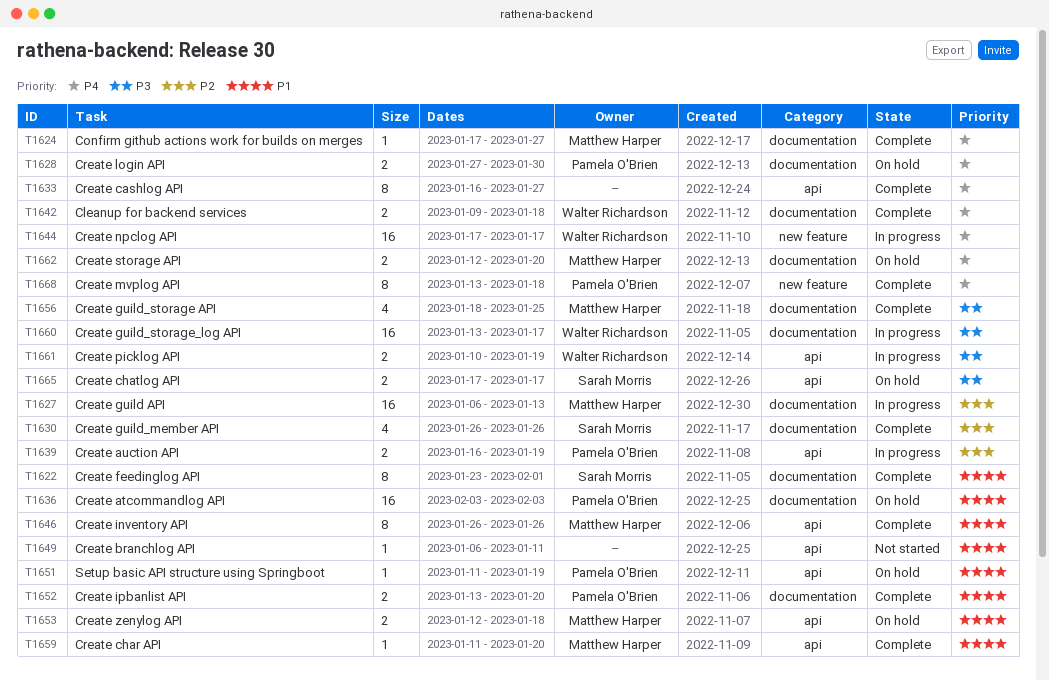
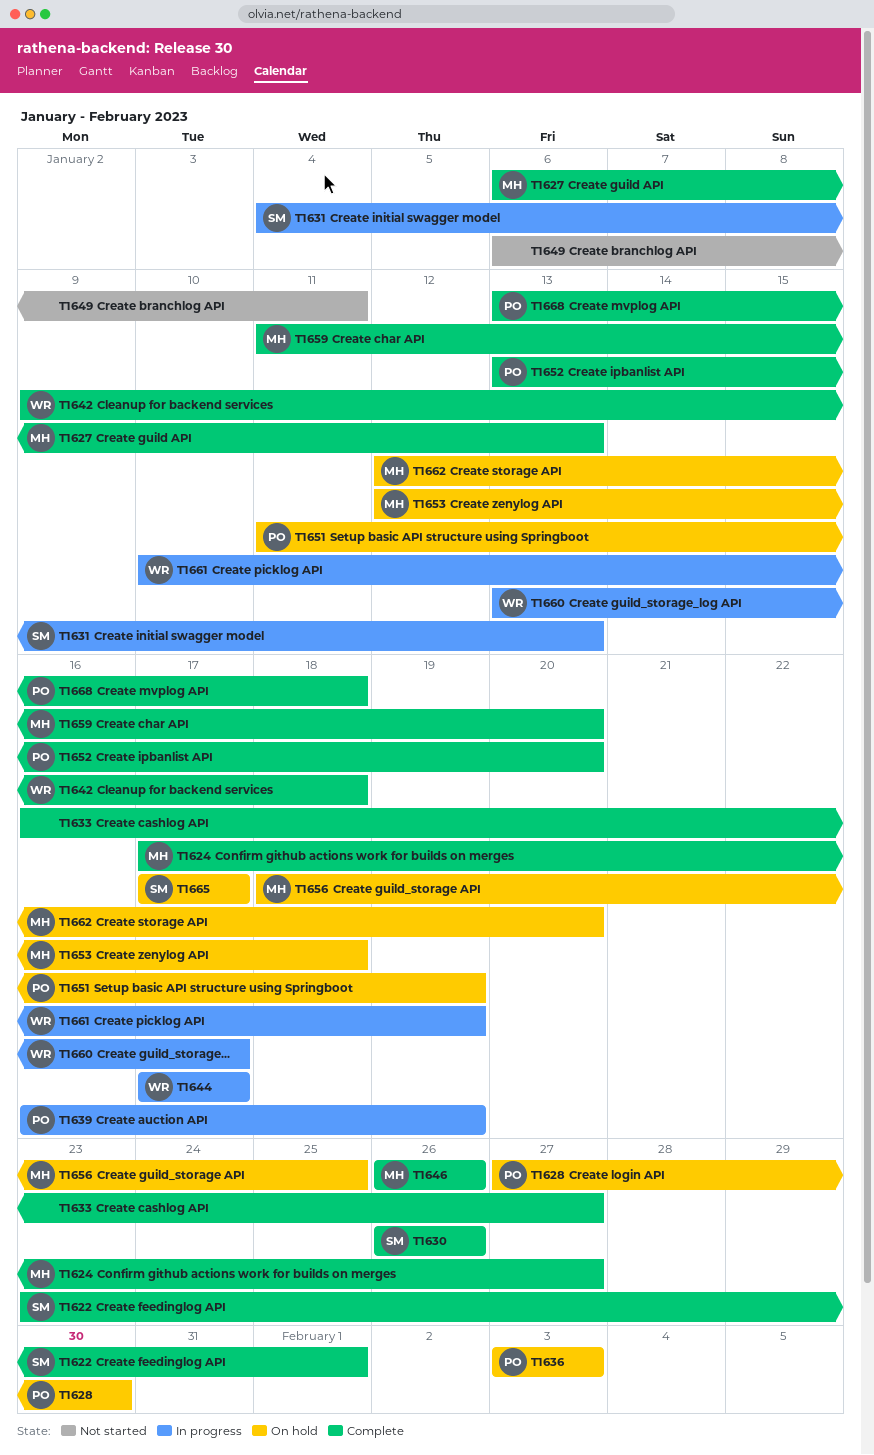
T1627, status: In progress -> Complete
T1631: none -> present
T1656, status: Complete -> On hold

